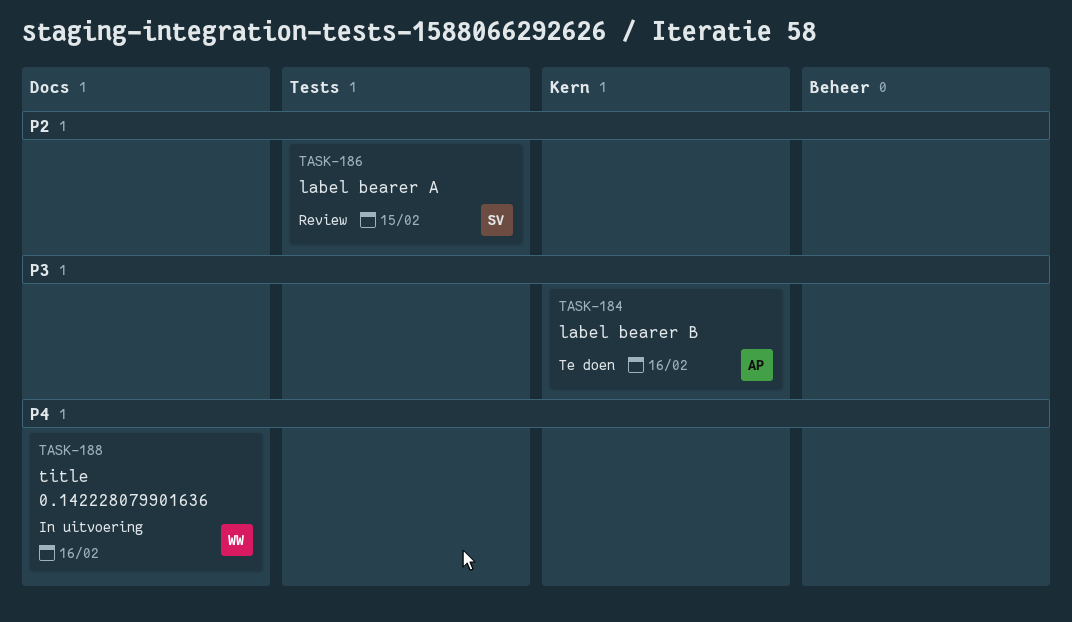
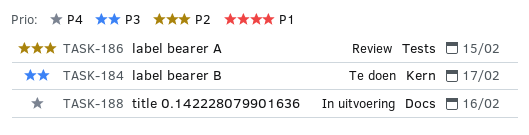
TASK-184, due: Feb 16 -> Feb 17

